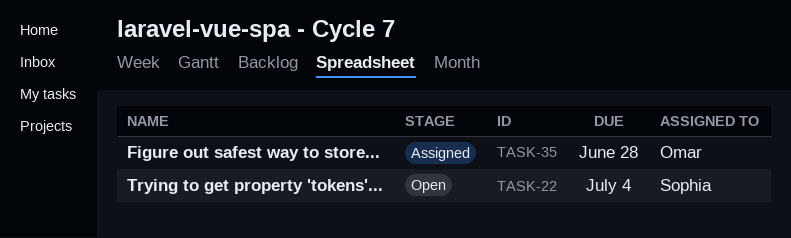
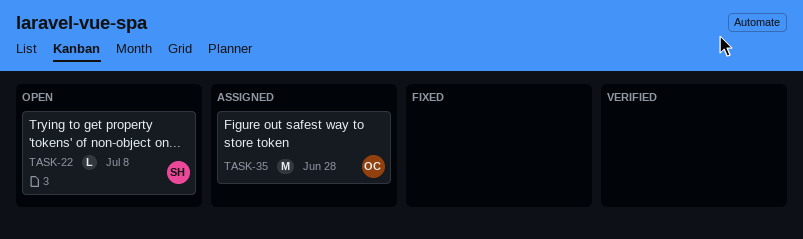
TASK-22, due: Jul 4 -> Jul 8

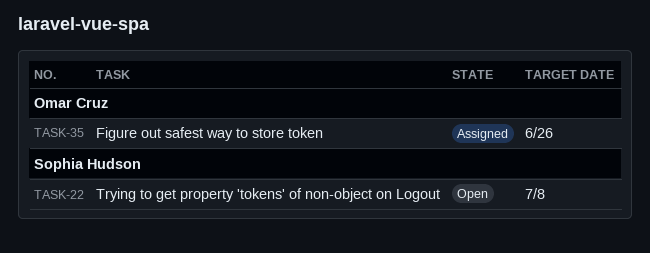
TASK-35, due: Jun 28 -> Jun 26

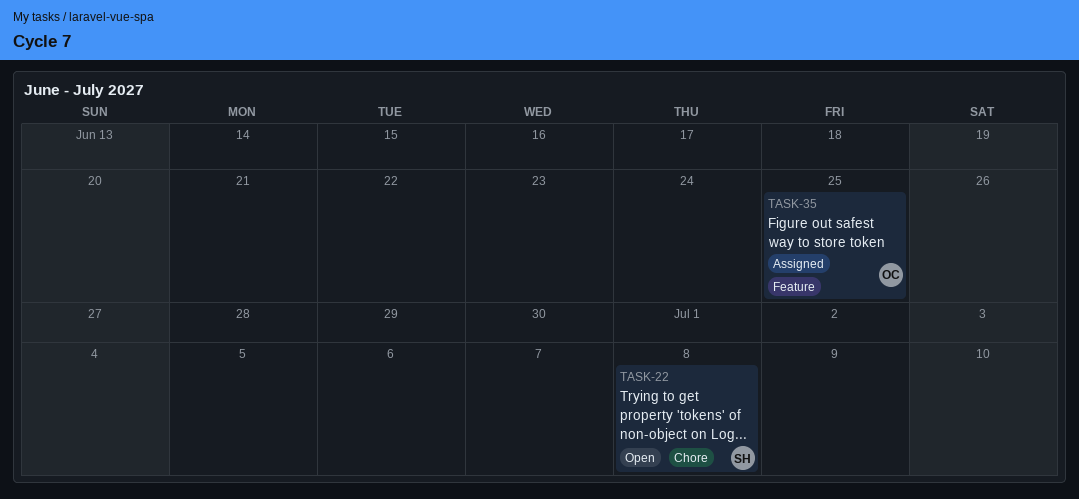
TASK-35, due: Jun 26 -> Jun 25

